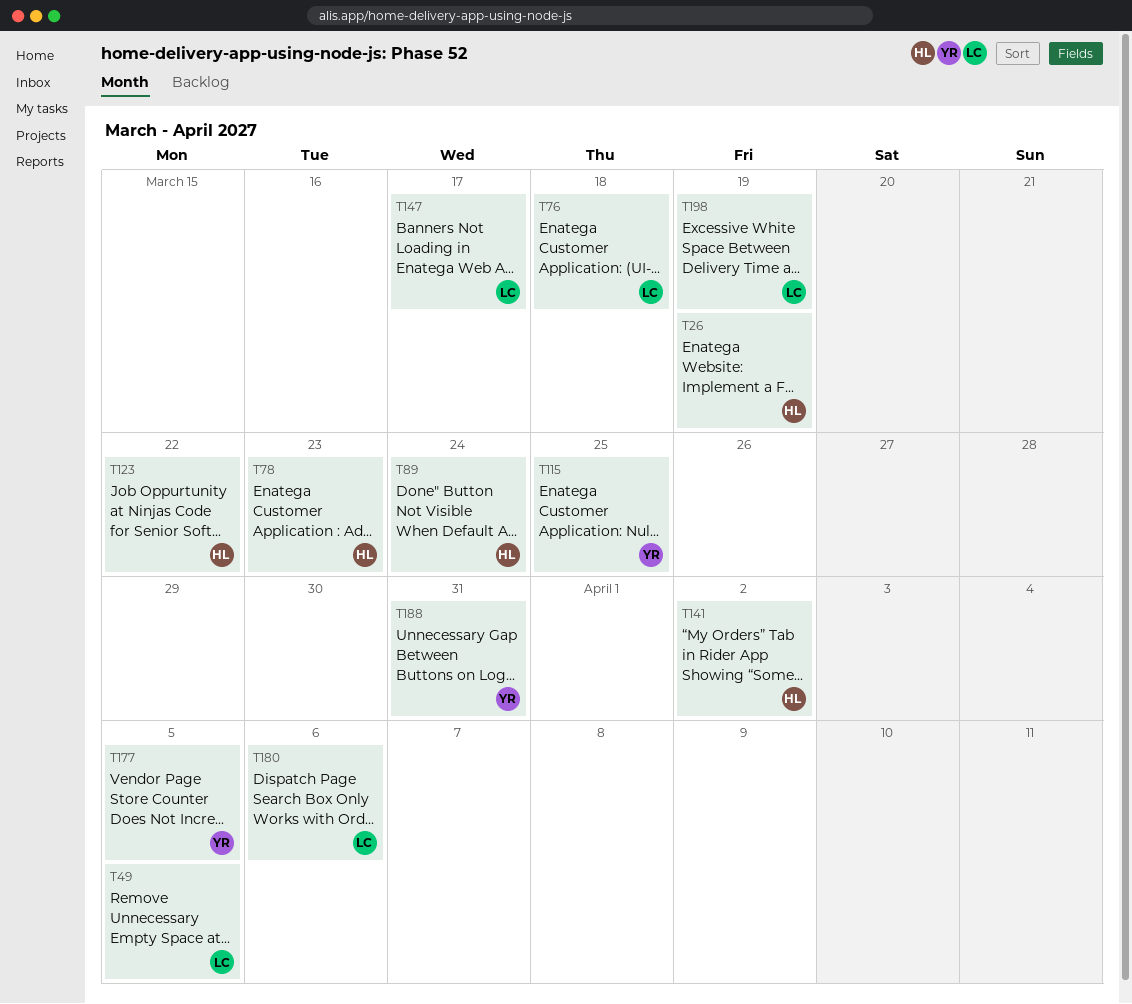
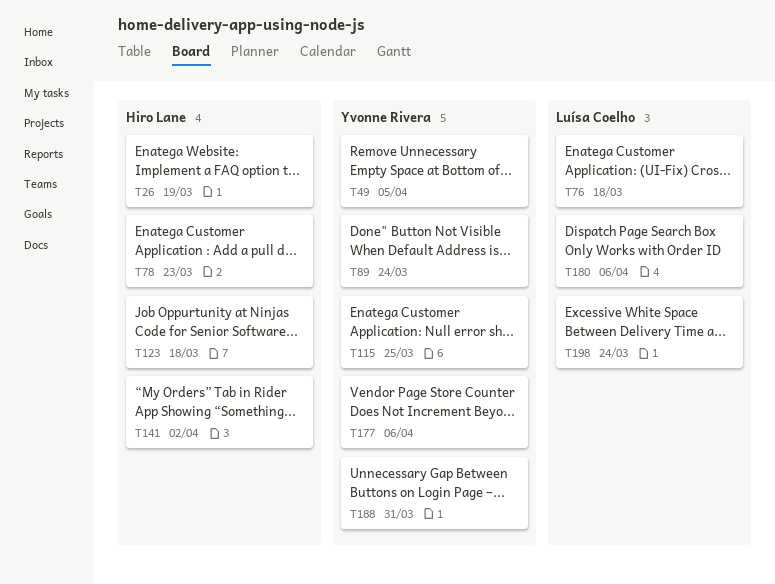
T49, owner: Luísa Coelho -> Yvonne Rivera
T89, owner: Hiro Lane -> Yvonne Rivera
T123, due: Mar 22 -> Mar 18
T147: present -> none
T177, due: Apr 5 -> Apr 6
T198, due: Mar 19 -> Mar 24

